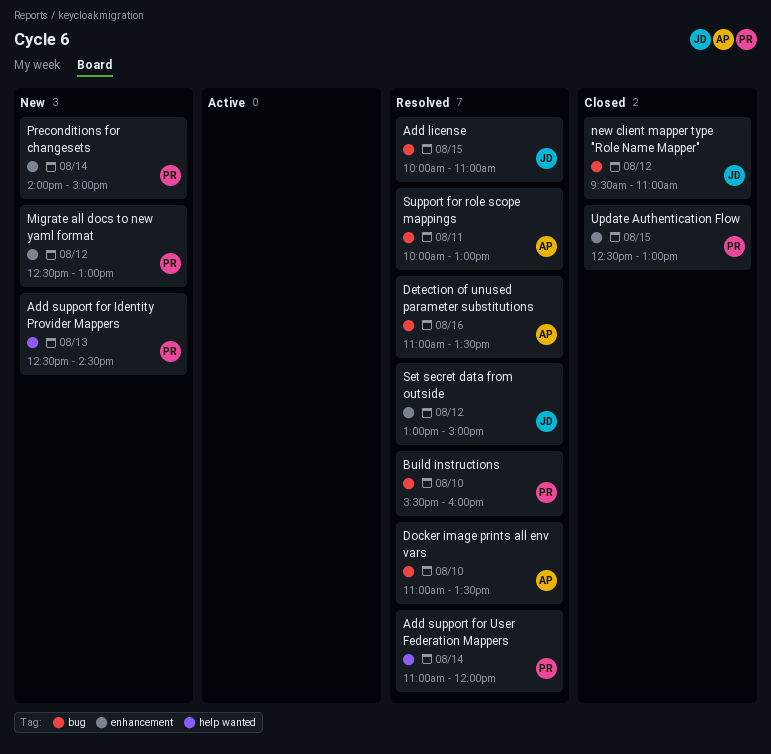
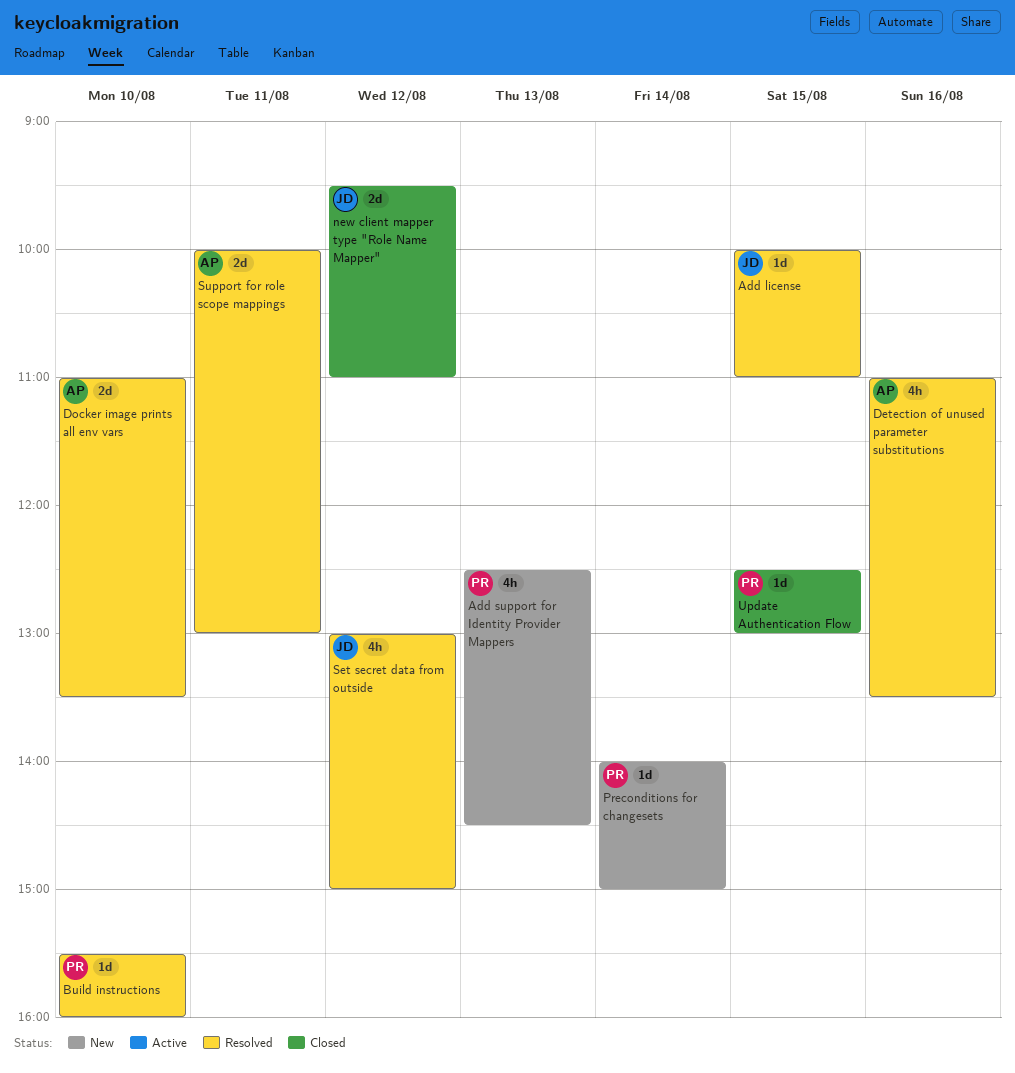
Add support for User Federation Mappers: present -> none
Migrate all docs to new yaml format: present -> none

